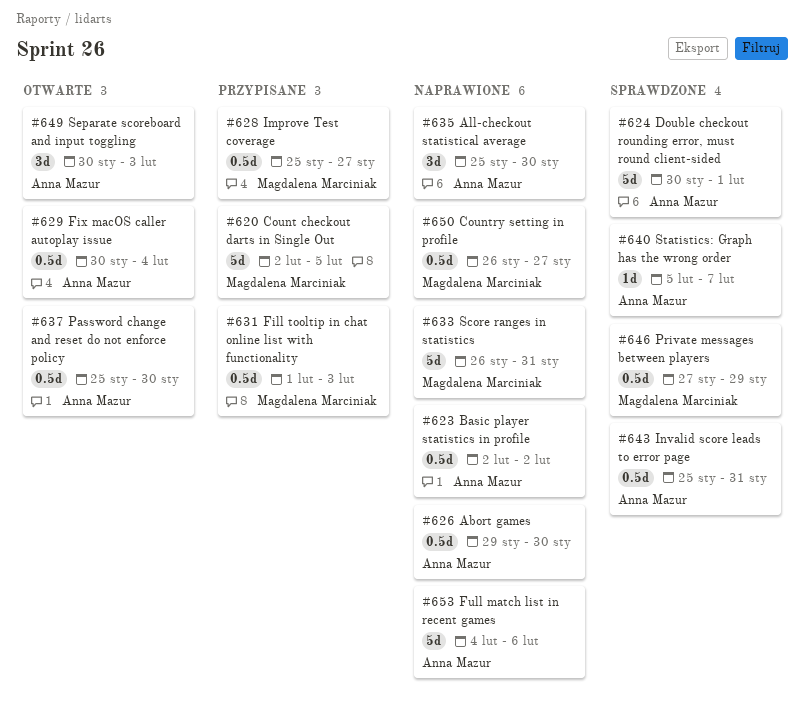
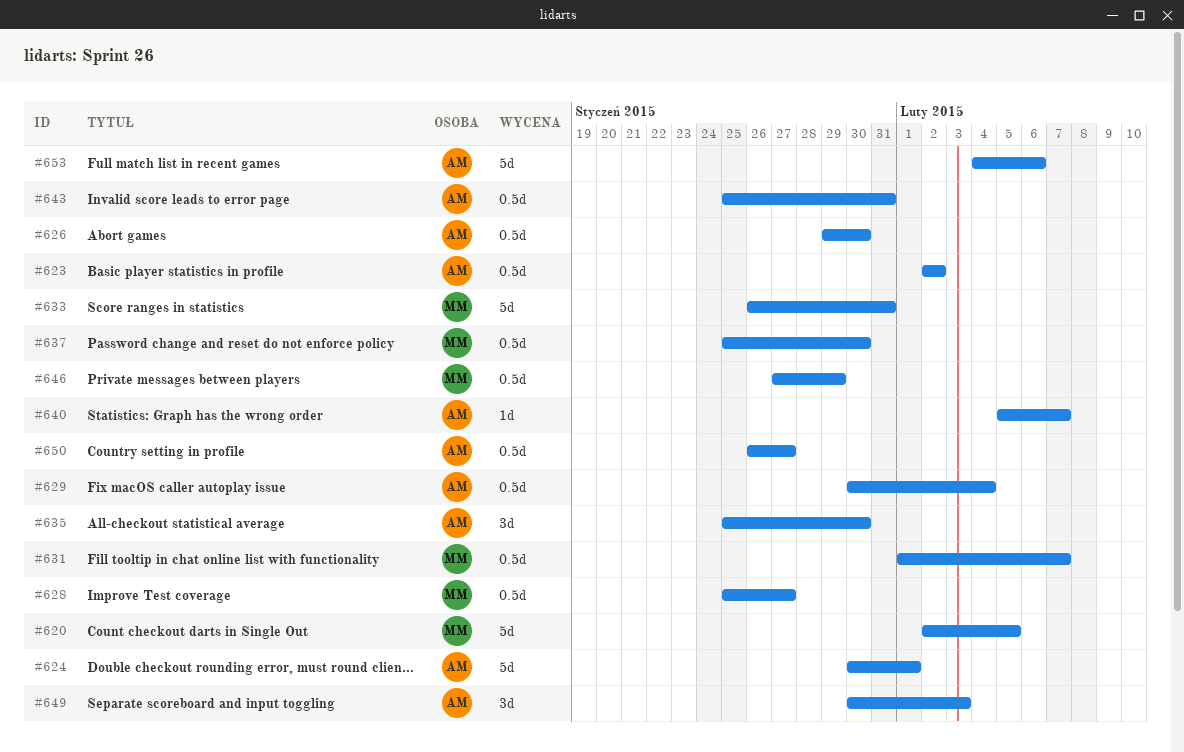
#631, due: Feb 3 -> Feb 7
#637, owner: Anna Mazur -> Magdalena Marciniak
#650, owner: Magdalena Marciniak -> Anna Mazur

